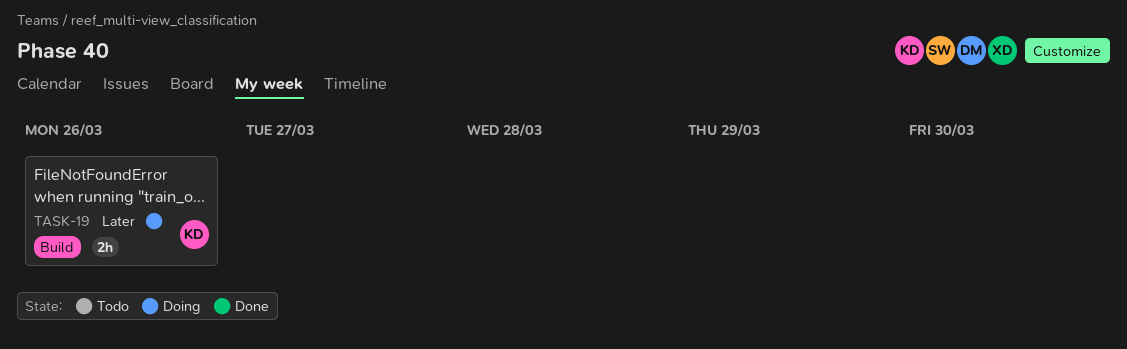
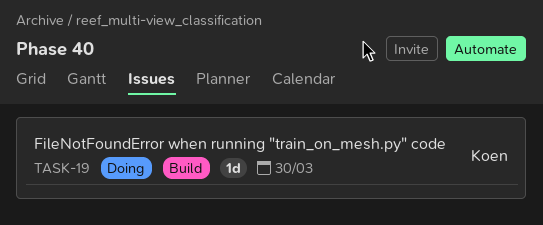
TASK-19, estimate: 2h -> 1d
TASK-19, due: Mar 26 -> Mar 30

